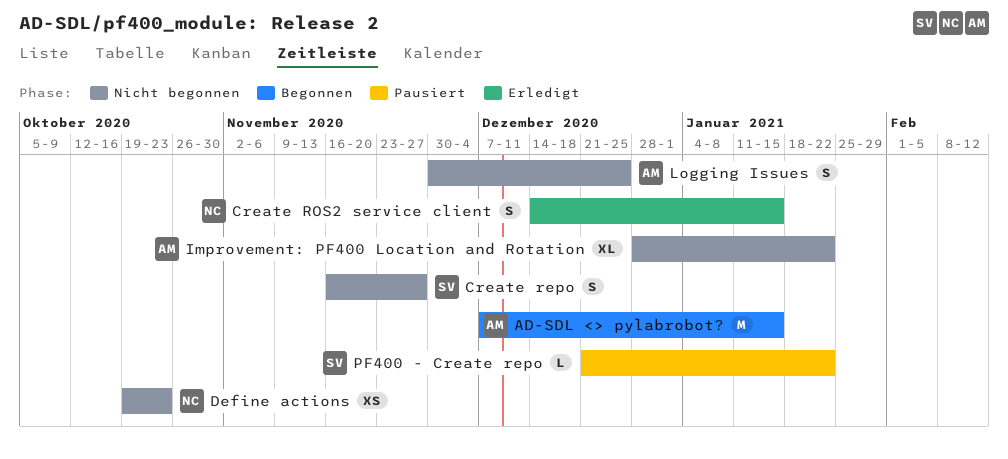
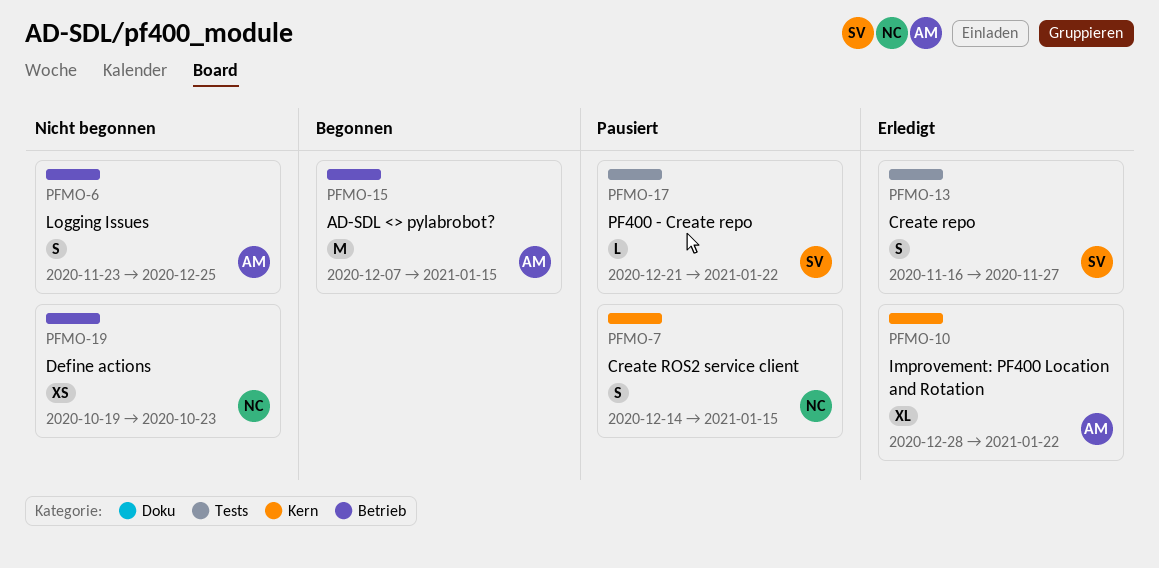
Create repo, status: Nicht begonnen -> Erledigt
Create ROS2 service client, status: Erledigt -> Pausiert
Improvement: PF400 Location and Rotation, status: Nicht begonnen -> Erledigt
Logging Issues, start: Nov 30 -> Nov 23

